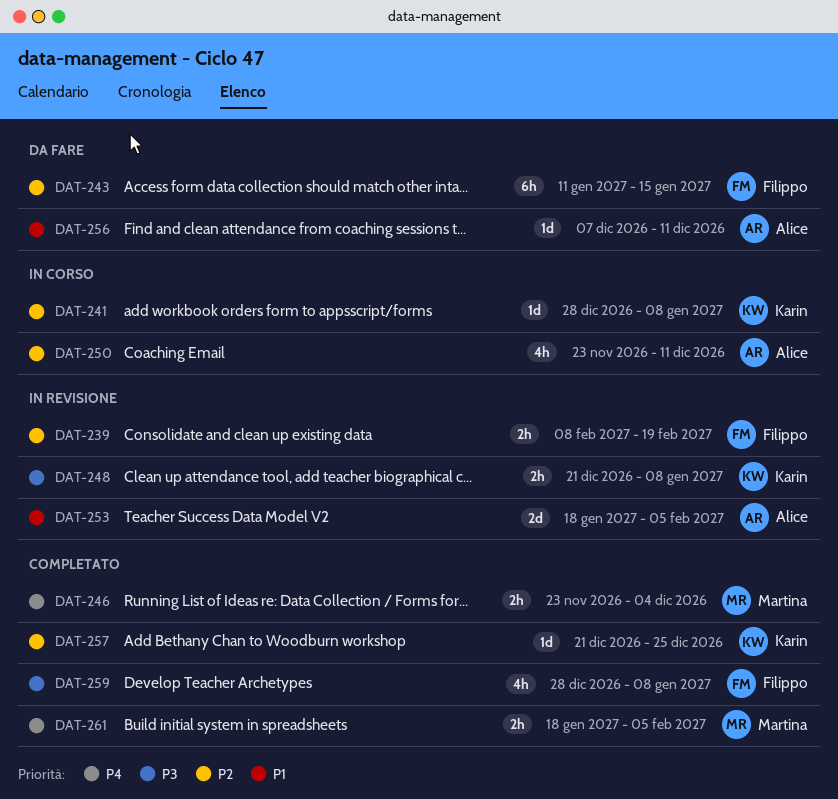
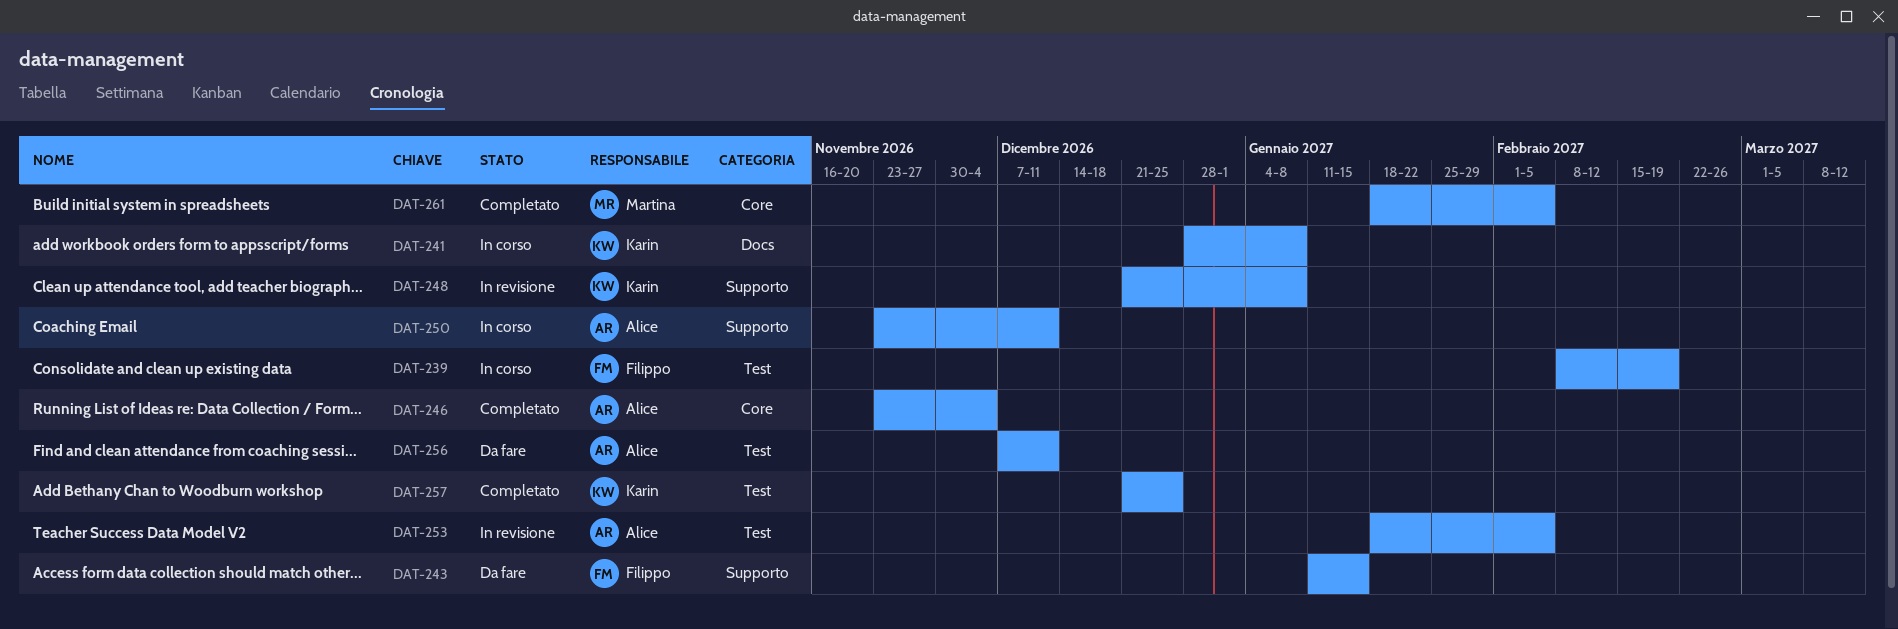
DAT-239, status: In revisione -> In corso
DAT-246, owner: Martina -> Alice
DAT-259: present -> none

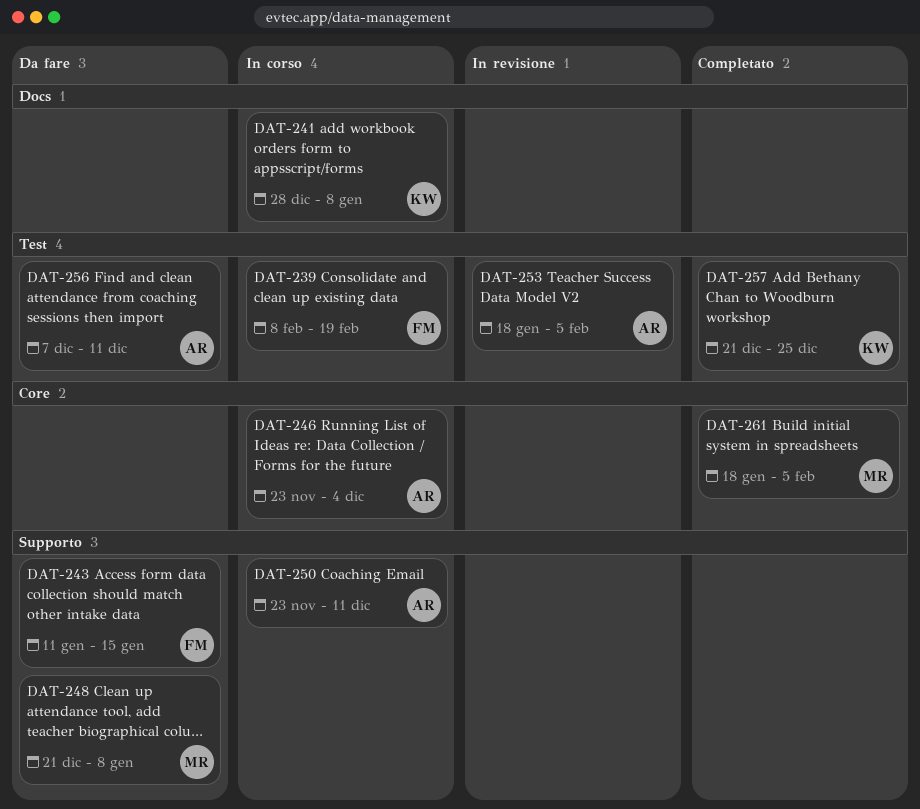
DAT-246, status: Completato -> In corso
DAT-248, status: In revisione -> Da fare
DAT-248, owner: Karin -> Martina

